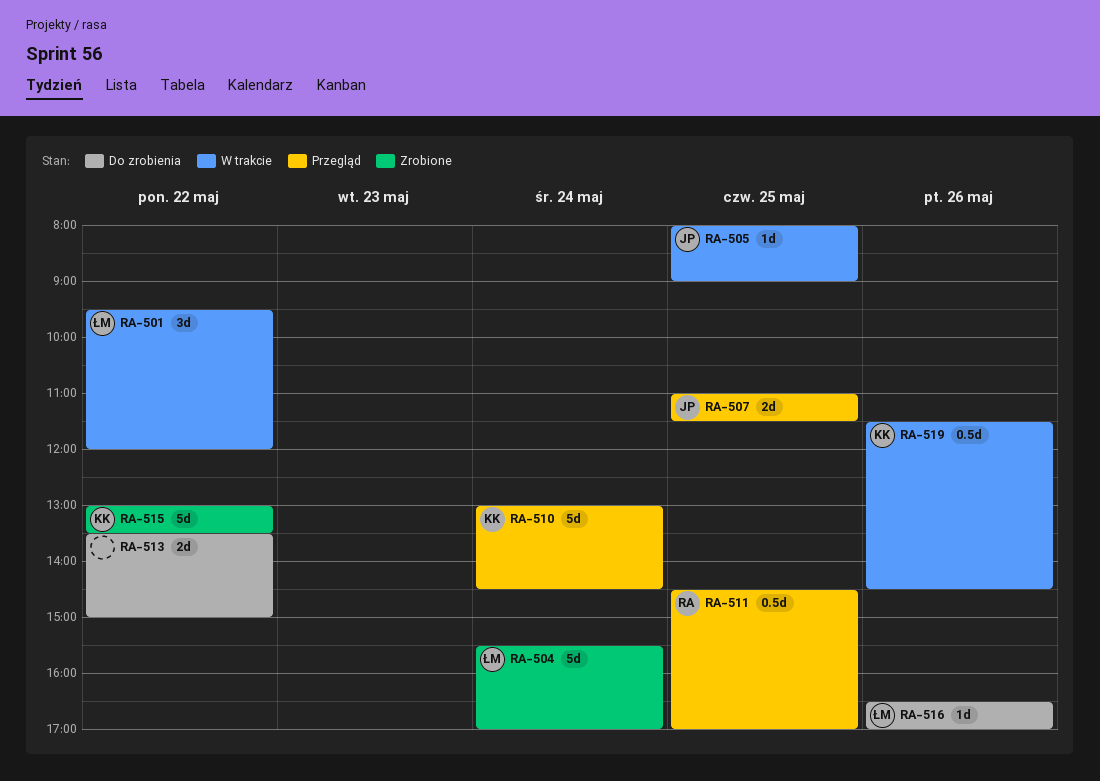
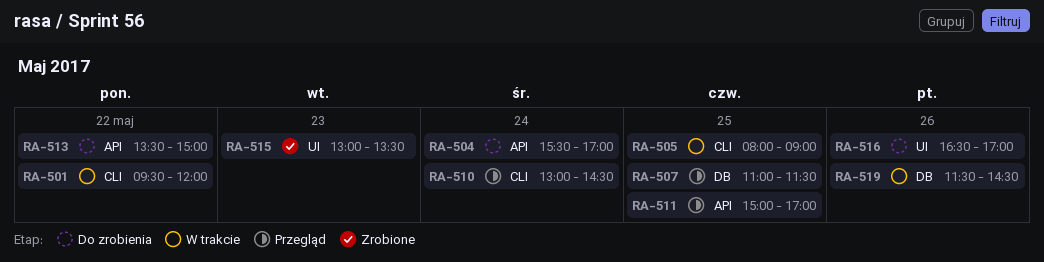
RA-504, status: Zrobione -> Do zrobienia
RA-511, begins: 14:30 -> 15:00
RA-515, day: May 22 -> May 23

